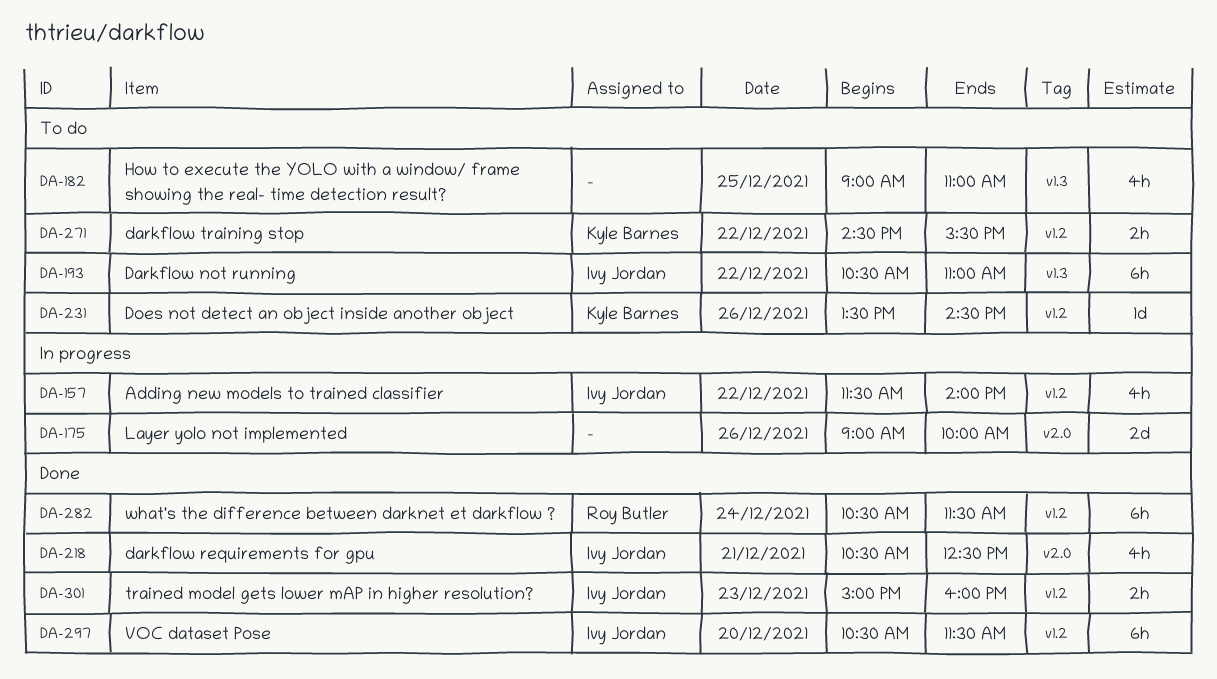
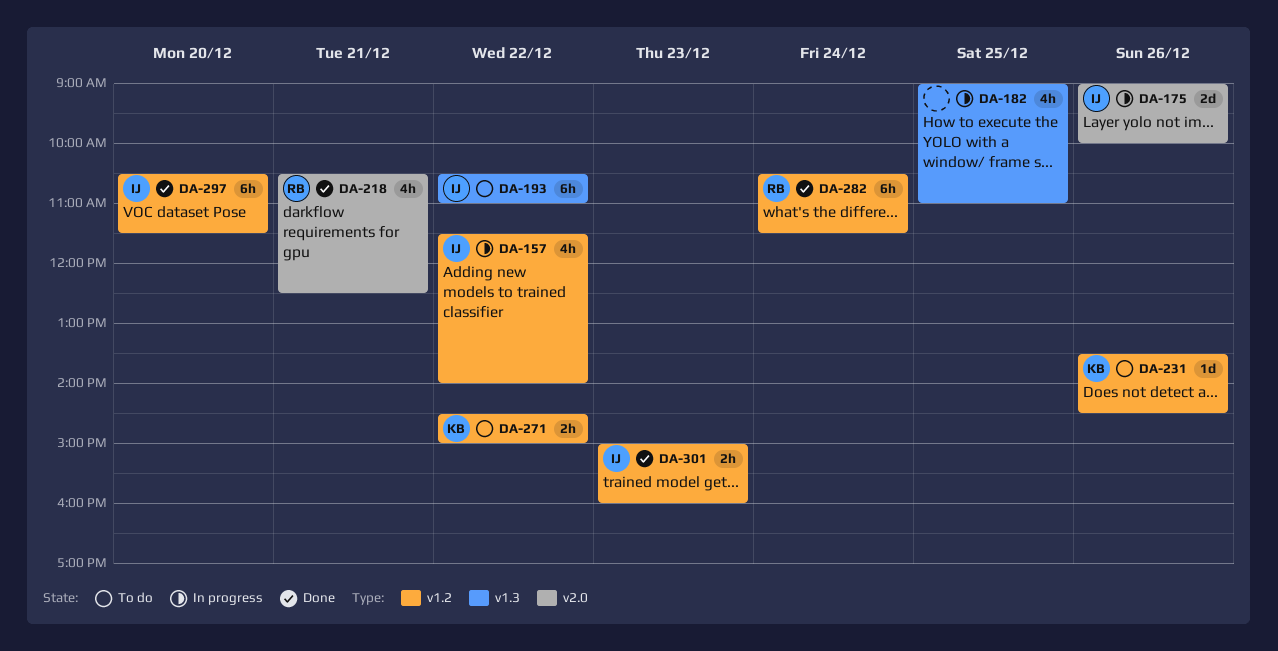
DA-175, owner: none -> Ivy Jordan
DA-182, status: To do -> In progress
DA-218, owner: Ivy Jordan -> Roy Butler
DA-271, ends: 15:30 -> 15:00

